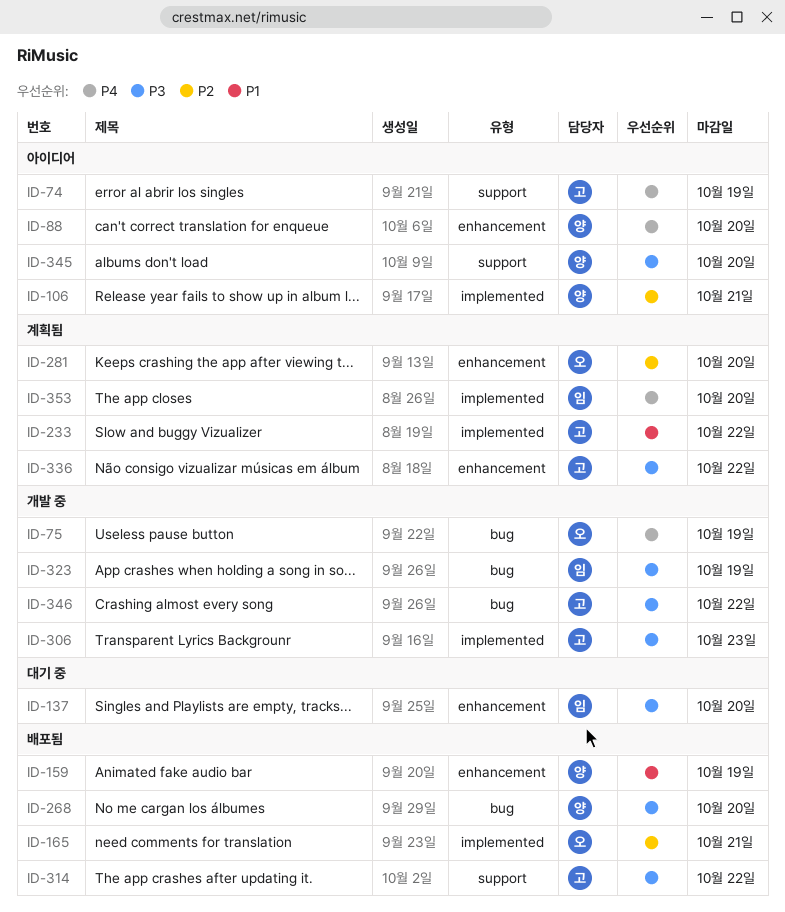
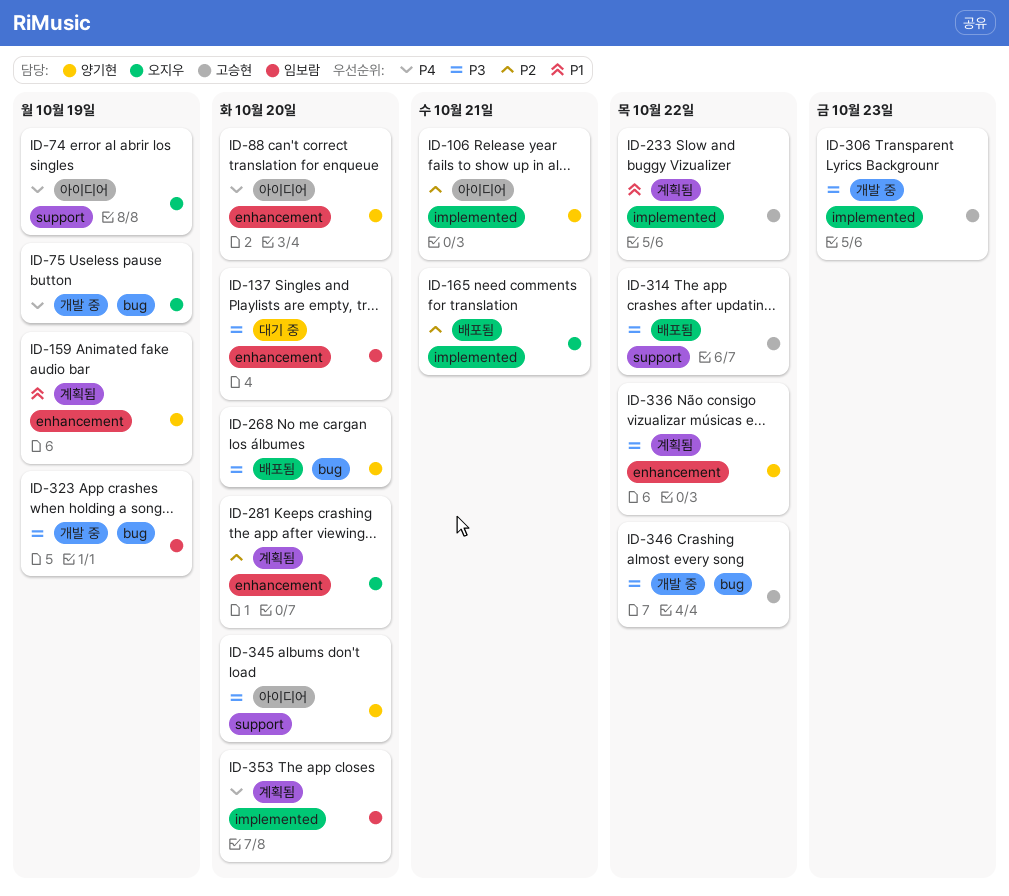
ID-74, owner: 고승현 -> 오지우
ID-159, status: 배포됨 -> 계획됨
ID-336, owner: 고승현 -> 양기현

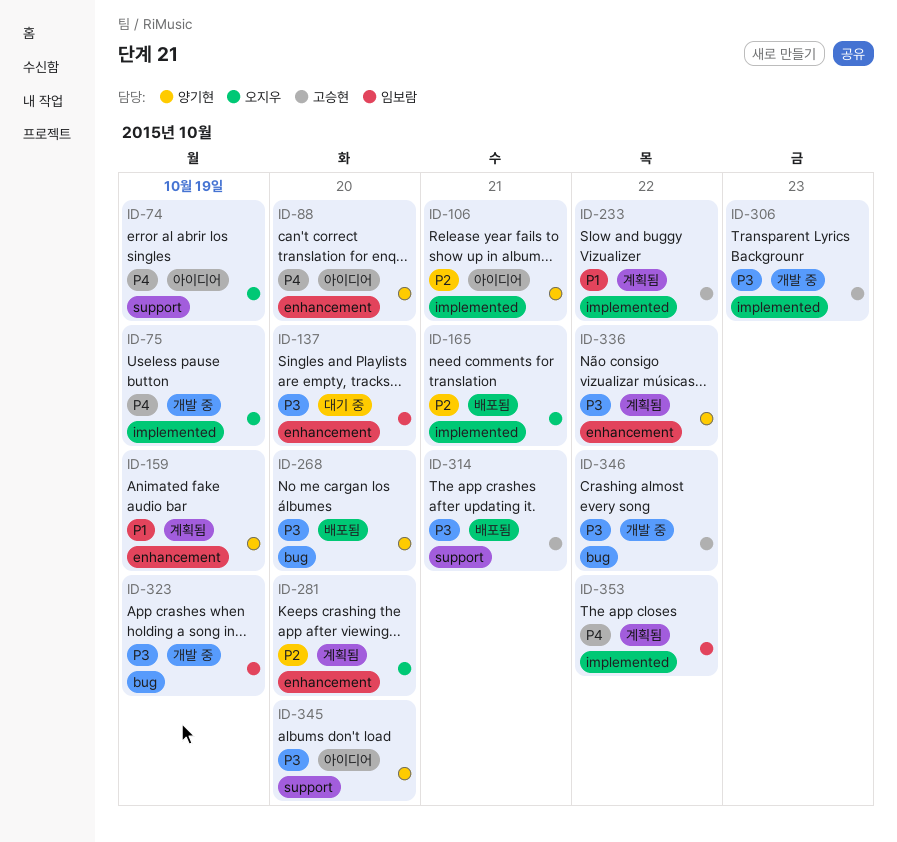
ID-75, label: bug -> implemented
ID-314, due: Oct 22 -> Oct 21
ID-353, due: Oct 20 -> Oct 22

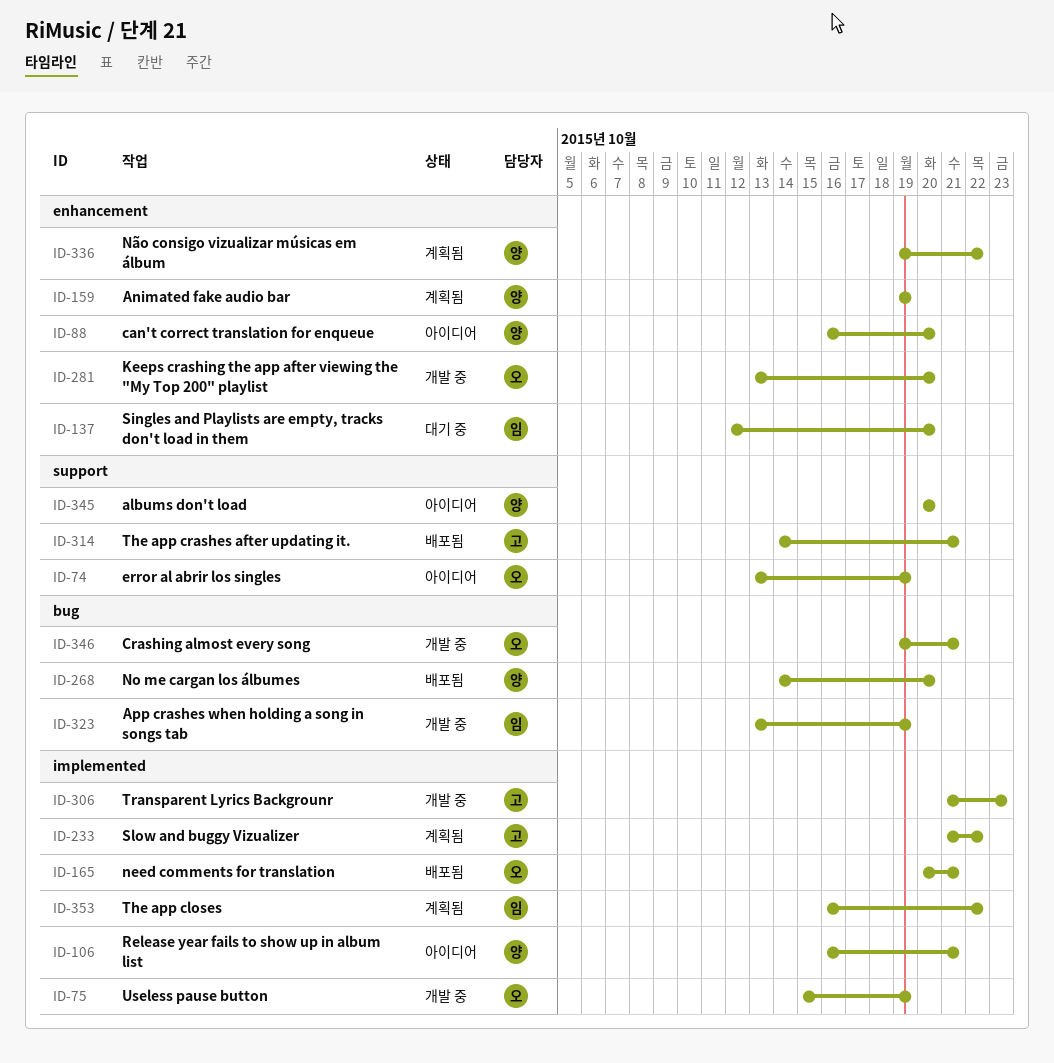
ID-281, status: 계획됨 -> 개발 중
ID-346, owner: 고승현 -> 오지우
ID-346, due: Oct 22 -> Oct 21

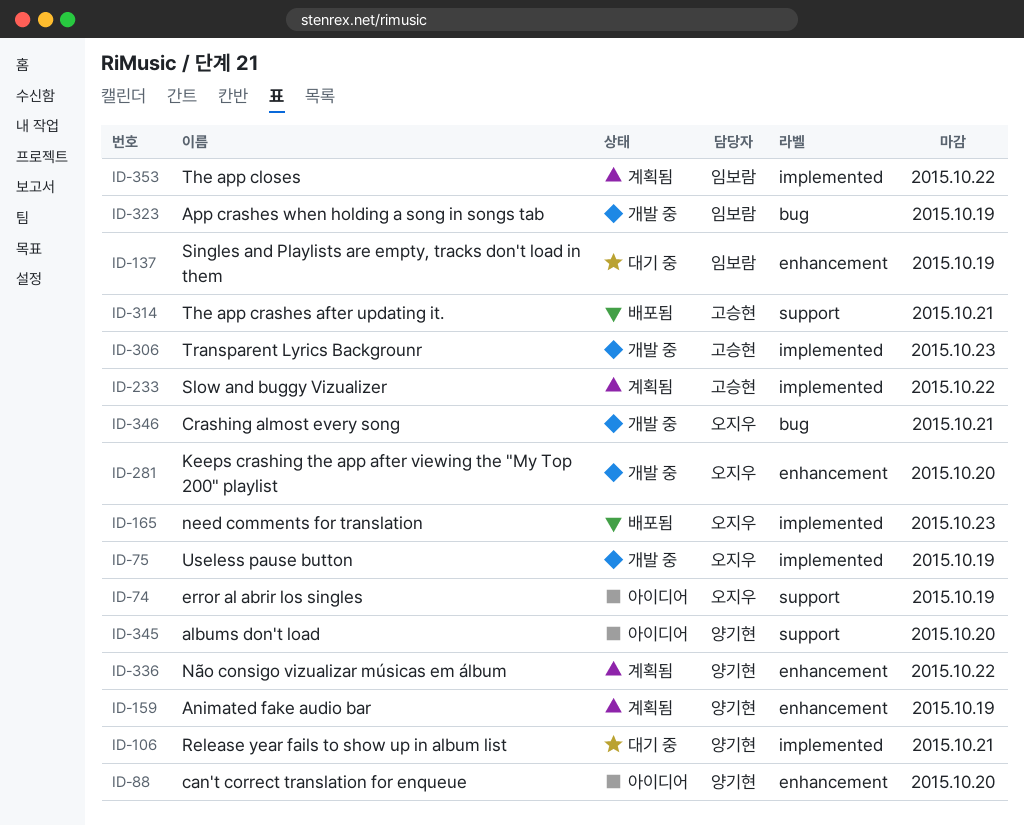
ID-106, status: 아이디어 -> 대기 중
ID-137, due: Oct 20 -> Oct 19
ID-165, due: Oct 21 -> Oct 23
ID-268: present -> none

